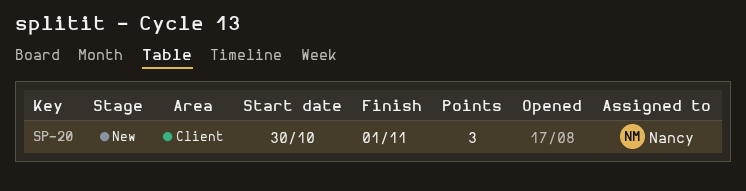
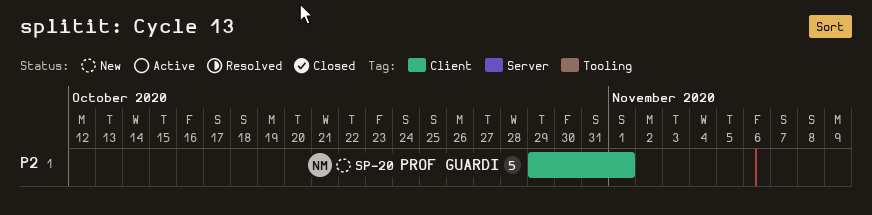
SP-20, estimate: 3 -> 5
SP-20, start: Oct 30 -> Oct 29

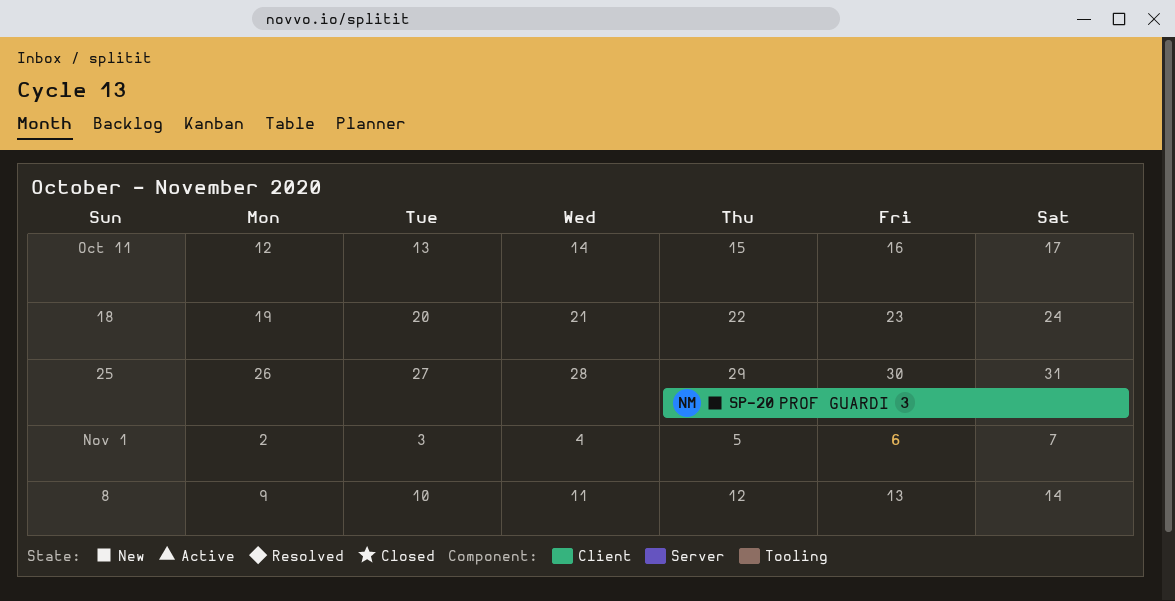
SP-20, estimate: 5 -> 3
SP-20, due: Nov 1 -> Oct 31

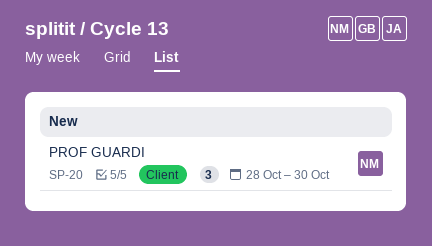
SP-20, start: Oct 29 -> Oct 28
SP-20, due: Oct 31 -> Oct 30

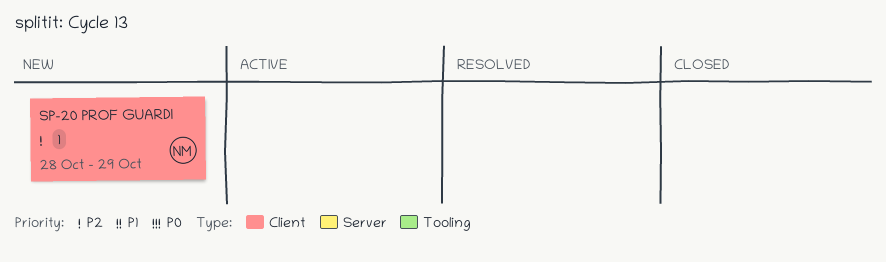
SP-20, estimate: 3 -> 1
SP-20, due: Oct 30 -> Oct 29

